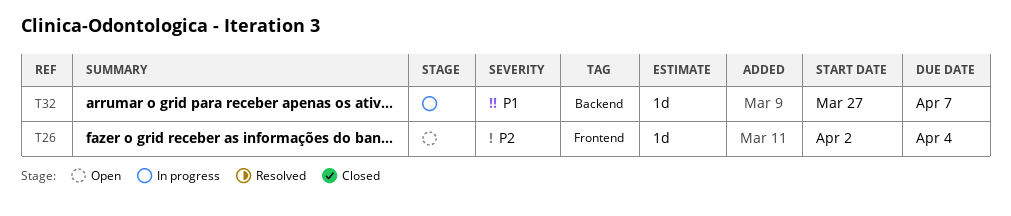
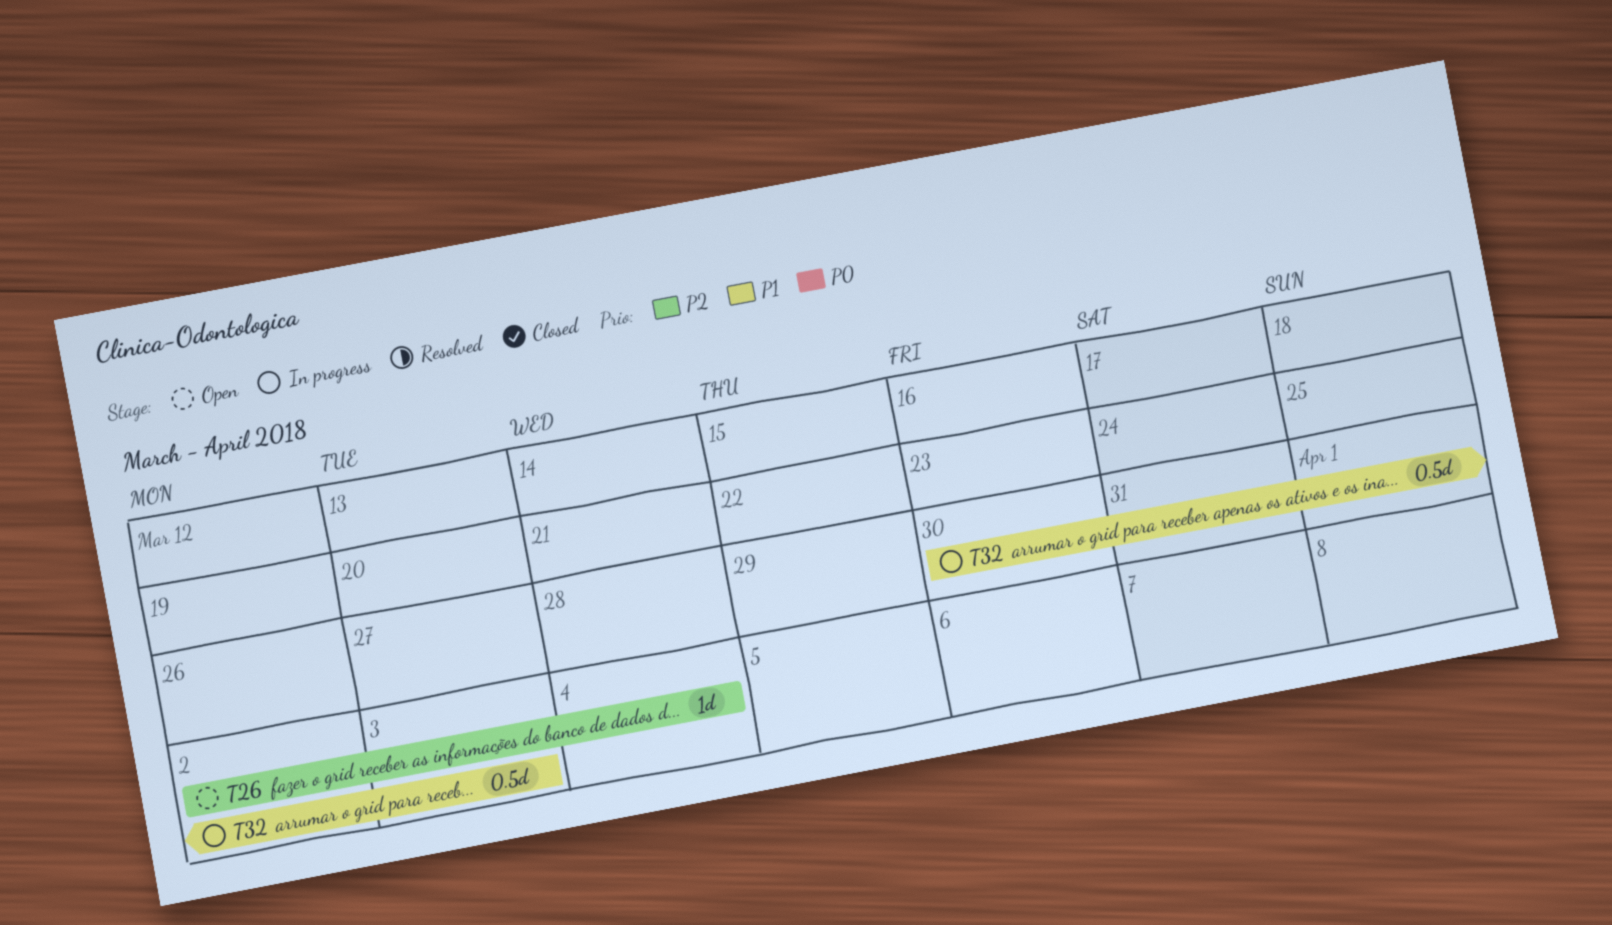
T32, estimate: 1d -> 0.5d
T32, start: Mar 27 -> Mar 30
T32, due: Apr 7 -> Apr 3

